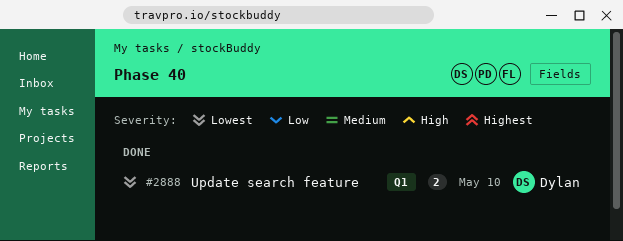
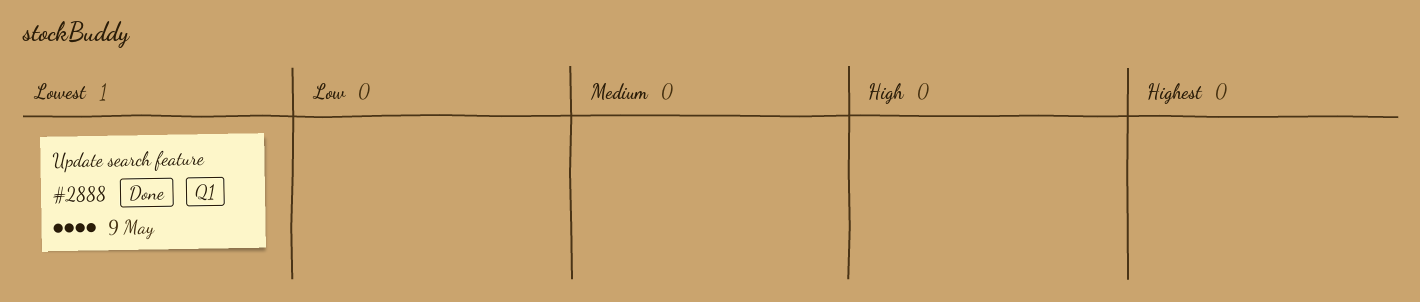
#2888, estimate: 2 -> 4
#2888, due: May 10 -> May 9

